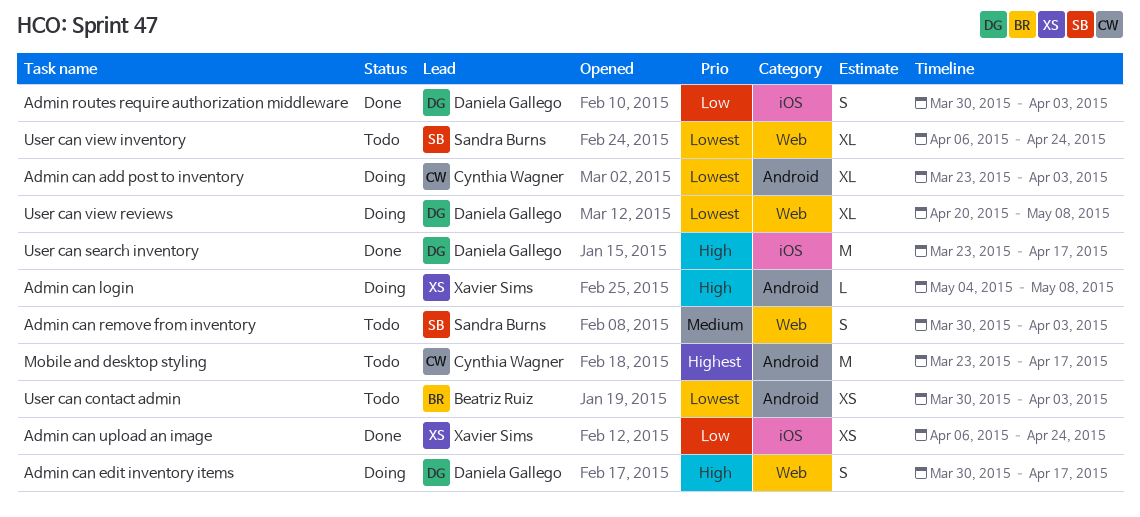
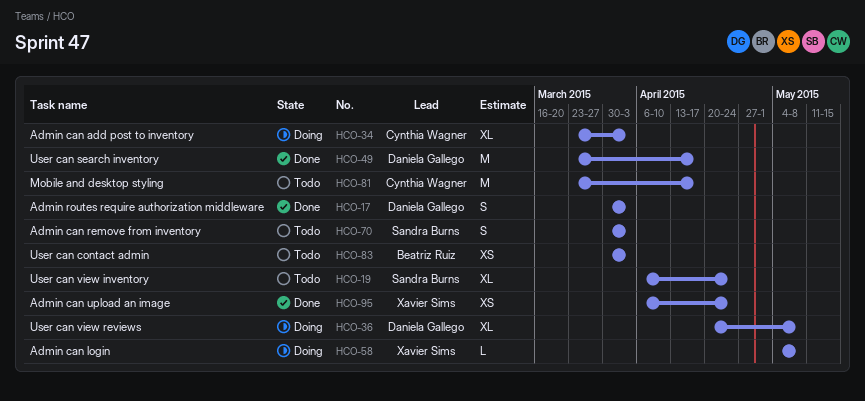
Admin can edit inventory items: present -> none

